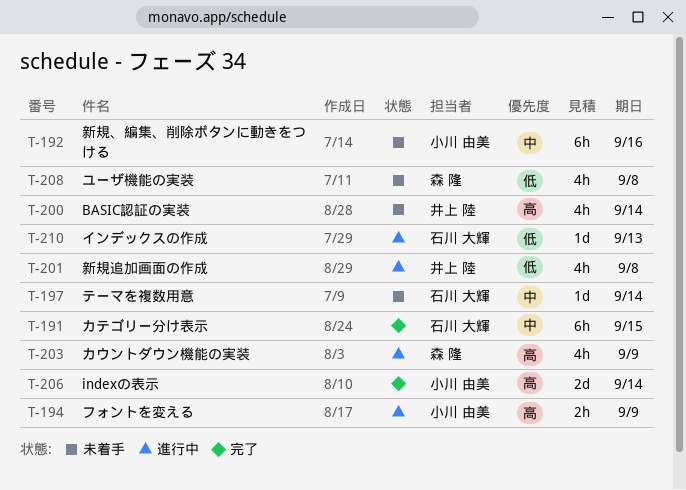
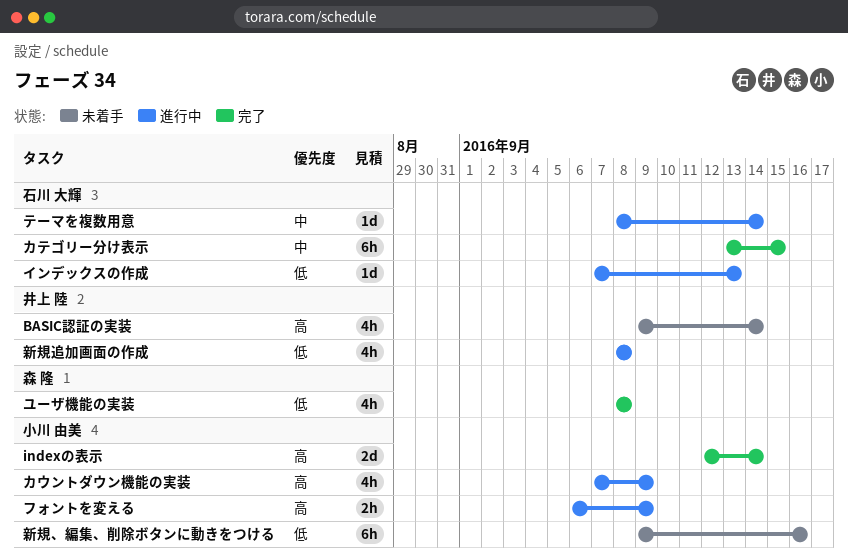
カウントダウン機能の実装, owner: 森 隆 -> 小川 由美
テーマを複数用意, status: 未着手 -> 進行中
ユーザ機能の実装, status: 未着手 -> 完了
新規、編集、削除ボタンに動きをつける, priority: 中 -> 低

